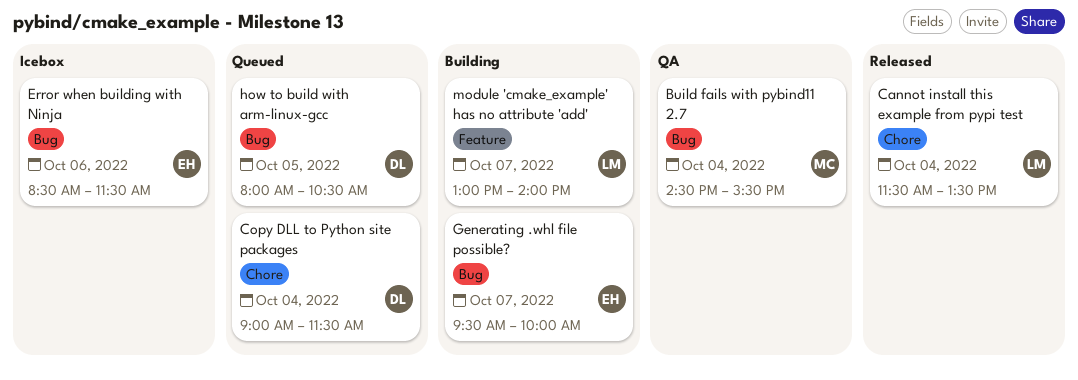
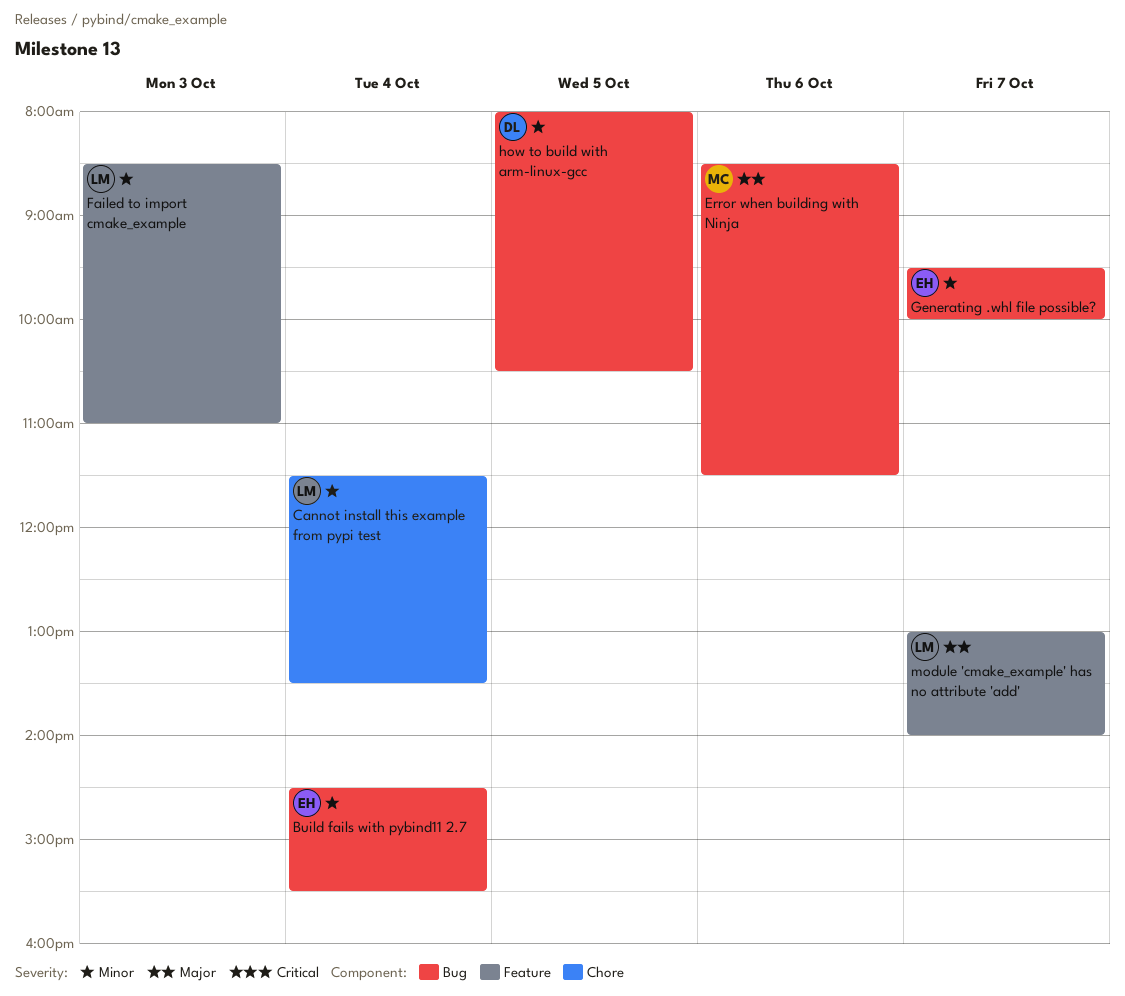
Build fails with pybind11 2.7, owner: MC -> EH
Copy DLL to Python site packages: present -> none
Error when building with Ninja, owner: EH -> MC
Failed to import cmake_example: none -> present

